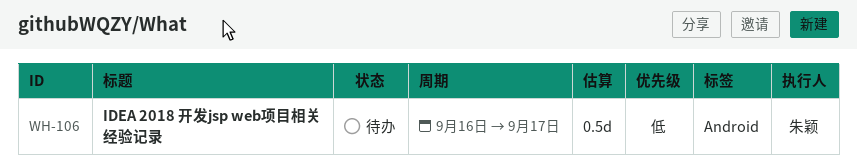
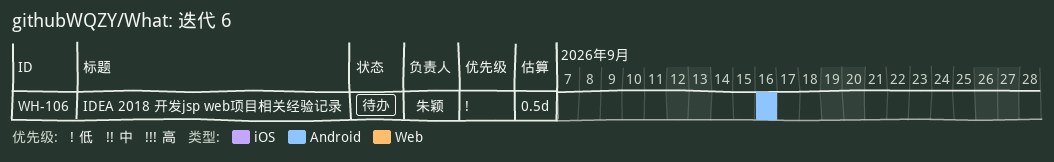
WH-106, due: Sep 17 -> Sep 16

